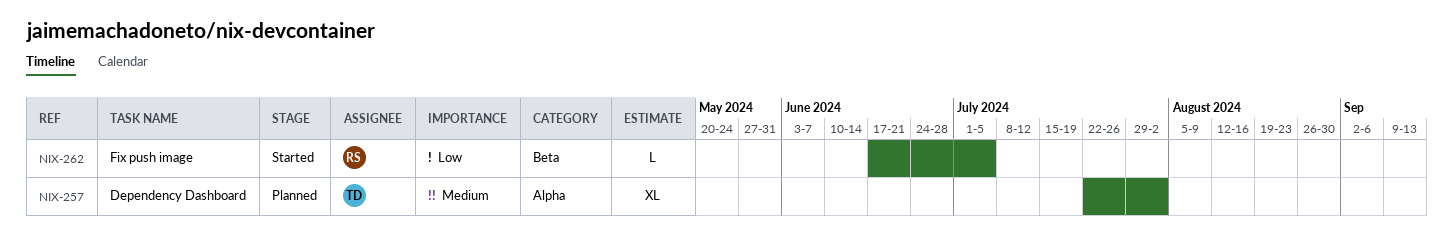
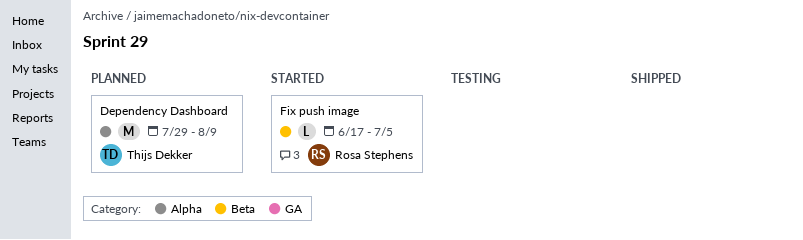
Dependency Dashboard, estimate: XL -> M
Dependency Dashboard, start: Jul 22 -> Jul 29
Dependency Dashboard, due: Aug 2 -> Aug 9

